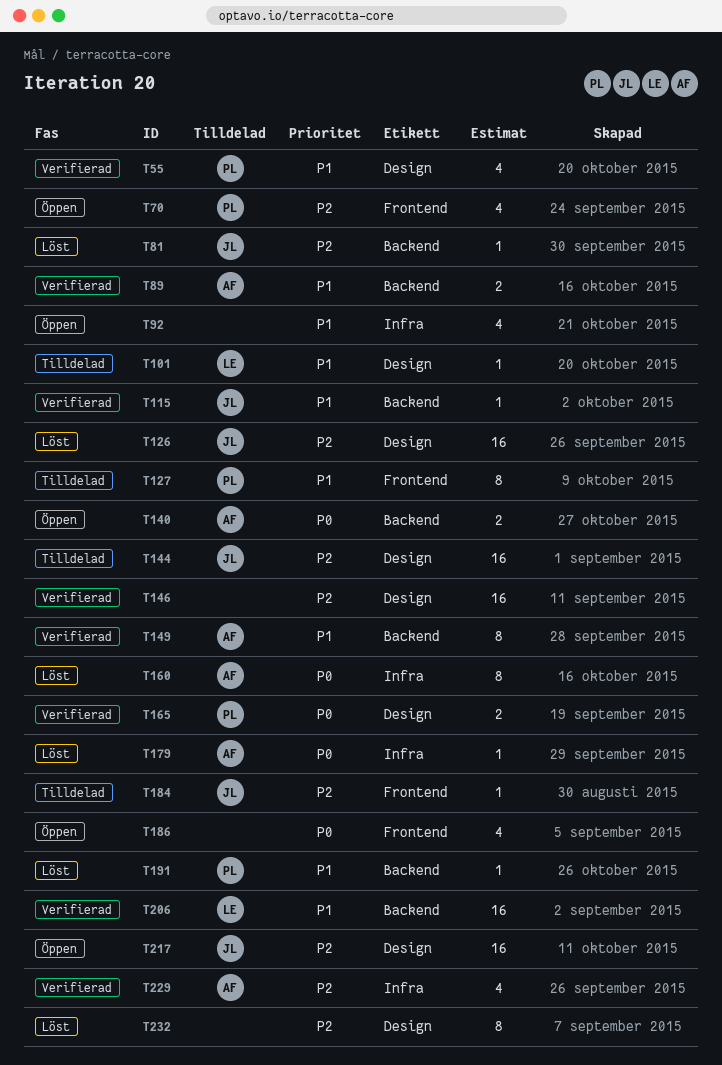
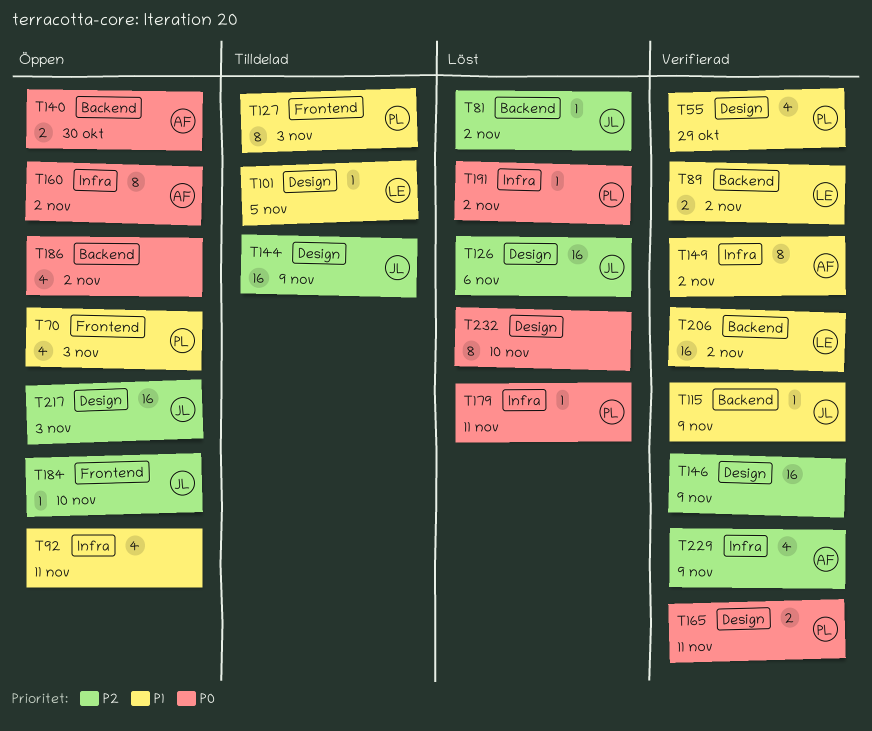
T70, priority: P2 -> P1
T89, owner: AF -> LE
T149, label: Backend -> Infra
T160, status: Löst -> Öppen
T179, owner: AF -> PL
T184, status: Tilldelad -> Öppen
T186, label: Frontend -> Backend
T191, priority: P1 -> P0
T191, label: Backend -> Infra
T232, priority: P2 -> P0

